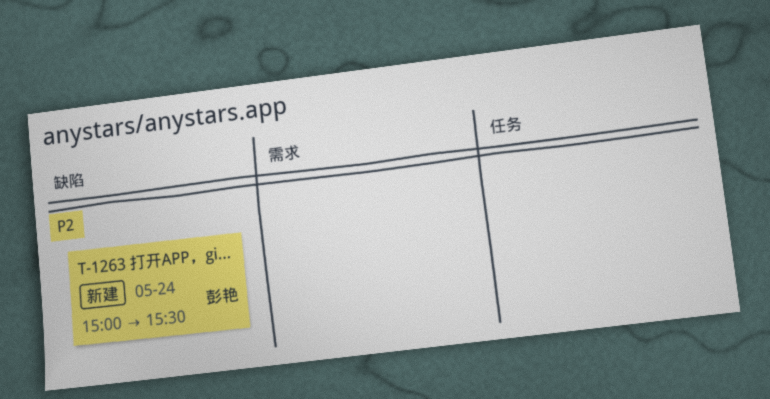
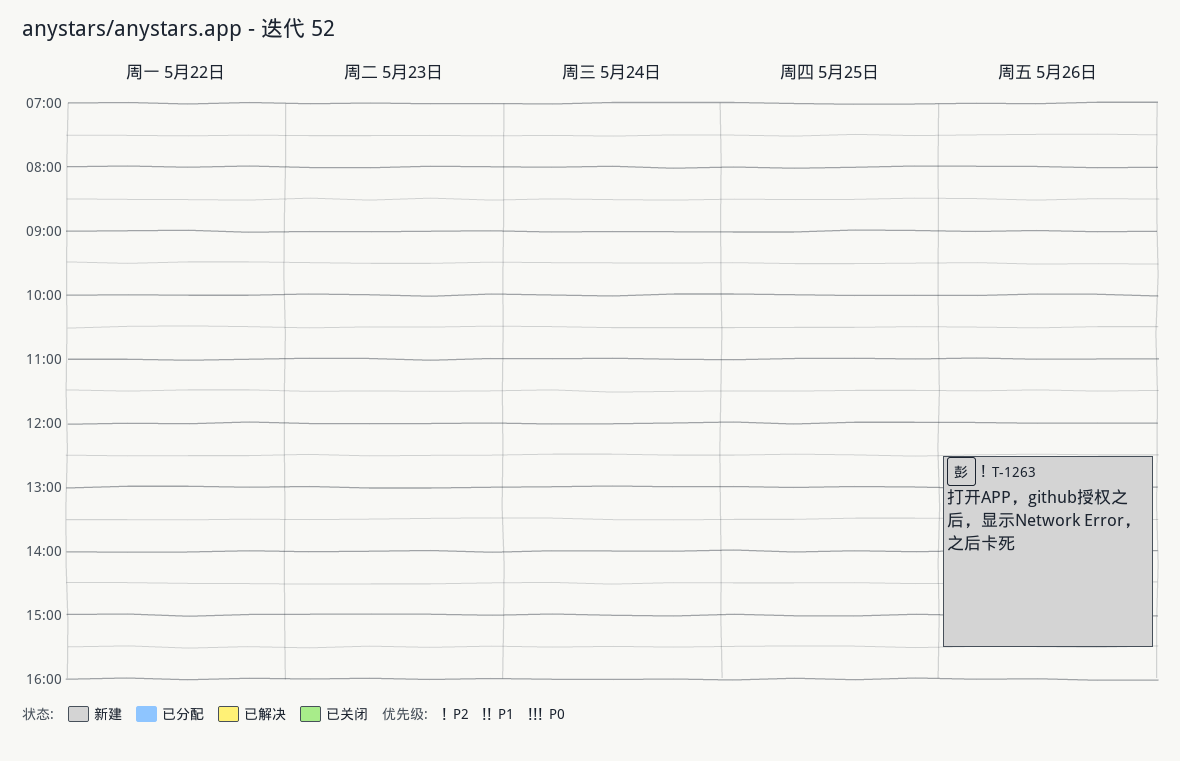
T-1263, day: May 24 -> May 26
T-1263, begins: 15:00 -> 12:30

